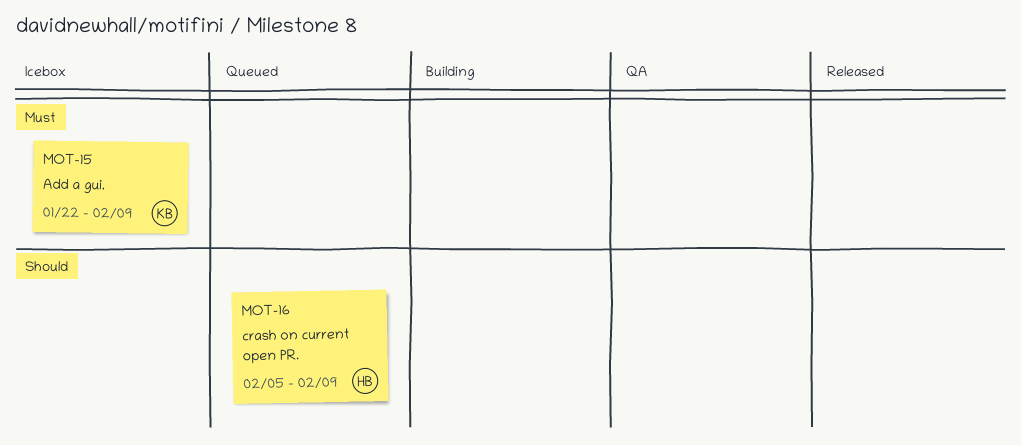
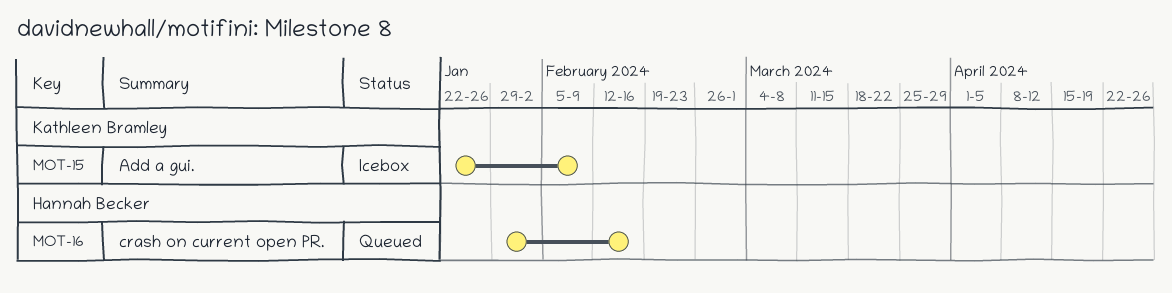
MOT-16, start: Feb 5 -> Jan 29
MOT-16, due: Feb 9 -> Feb 16

